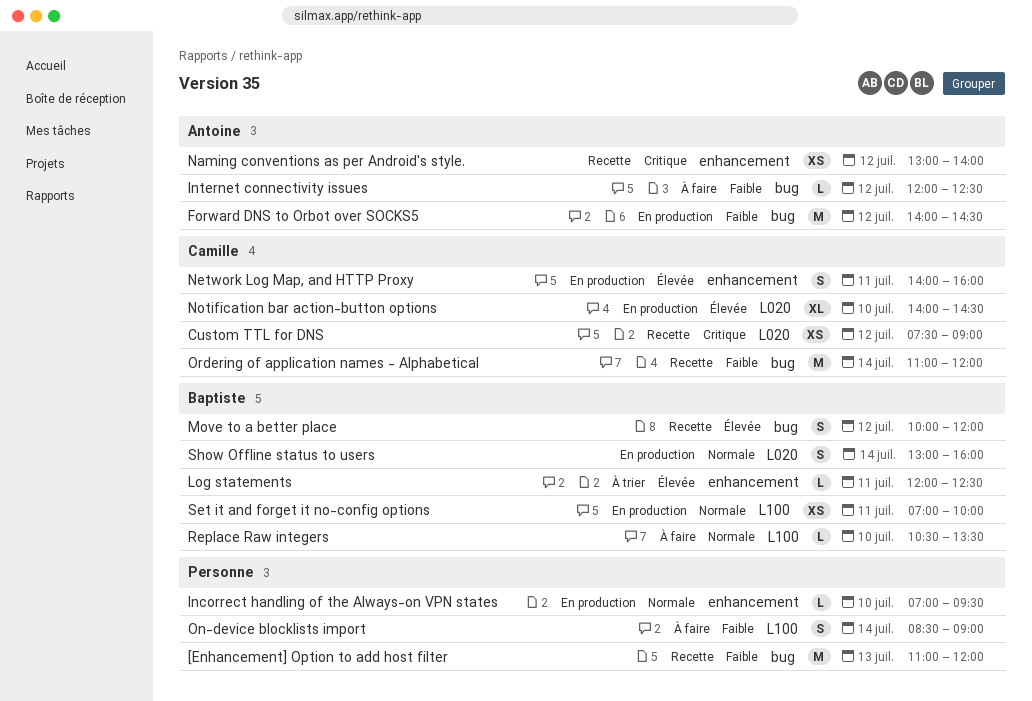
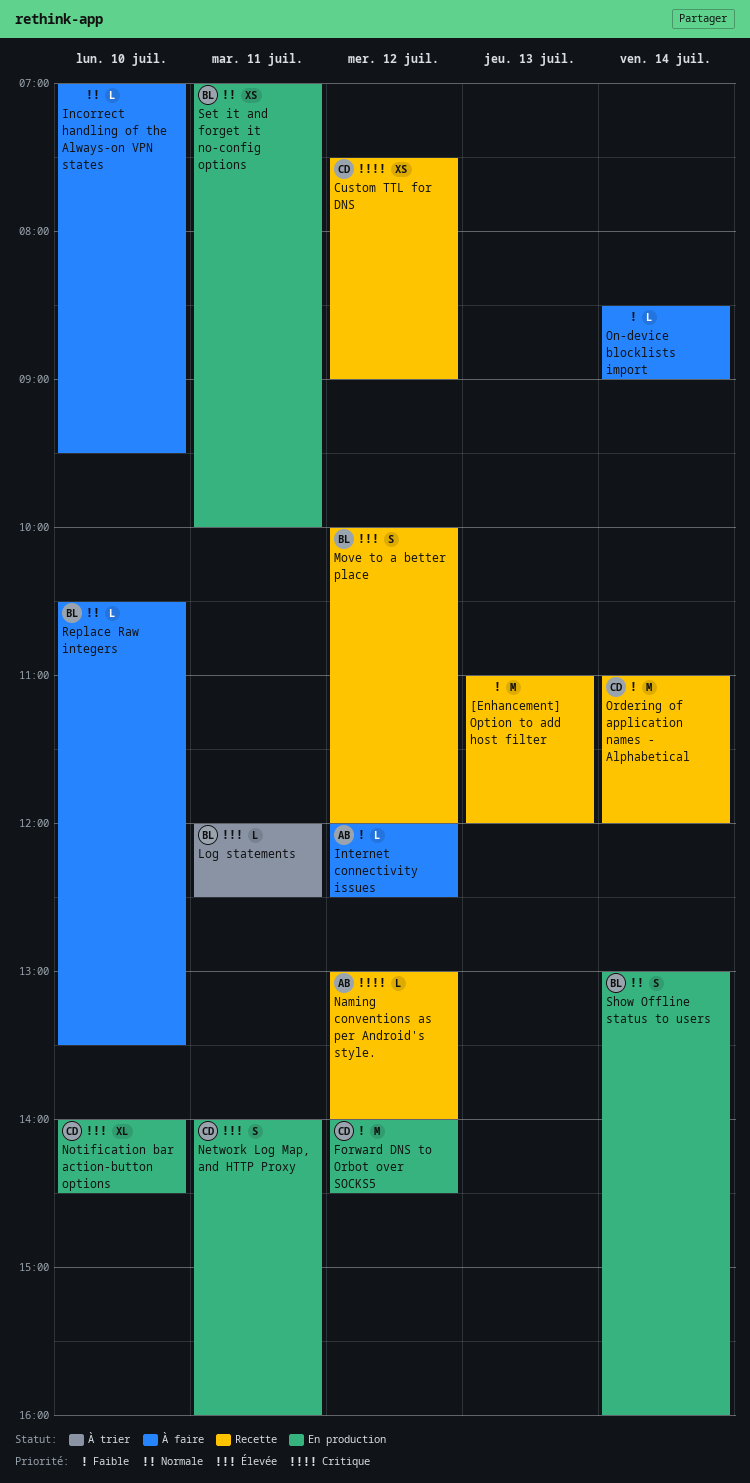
Forward DNS to Orbot over SOCKS5, owner: Antoine -> Camille
Incorrect handling of the Always-on VPN states, status: En production -> À faire
Naming conventions as per Android's style., estimate: XS -> L
On-device blocklists import, estimate: S -> L

